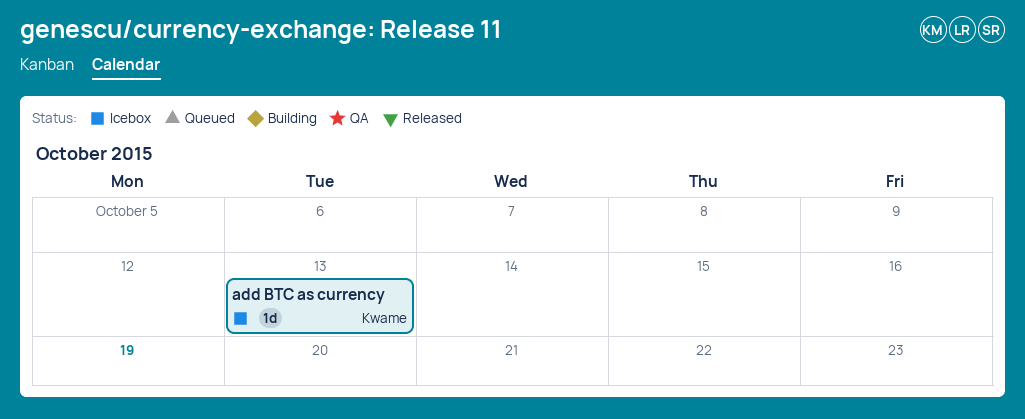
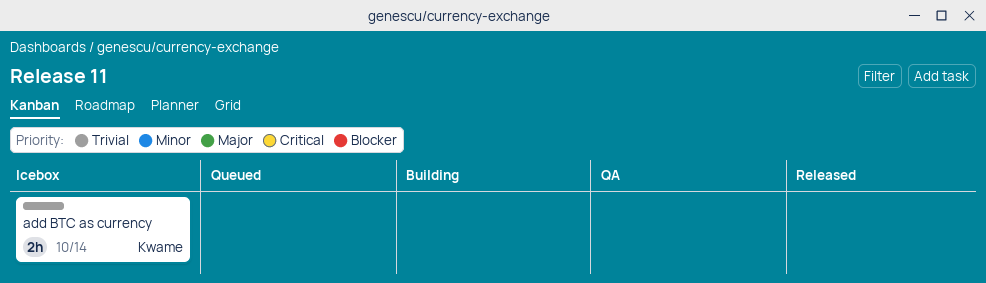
add BTC as currency, estimate: 1d -> 2h
add BTC as currency, due: Oct 13 -> Oct 14

